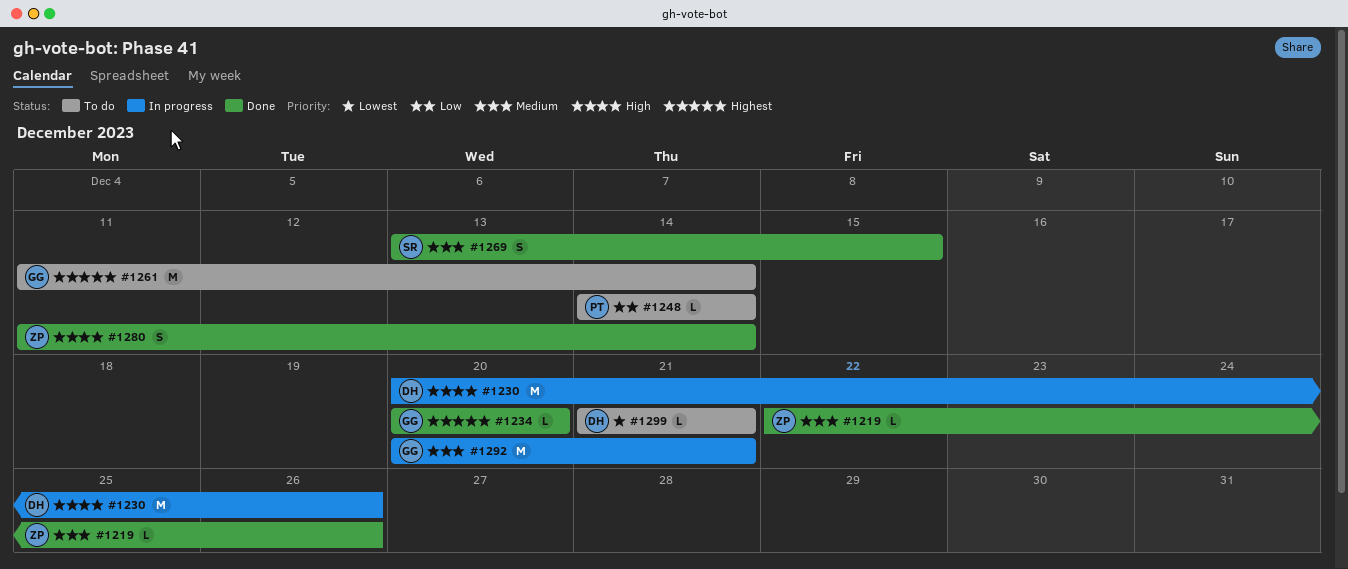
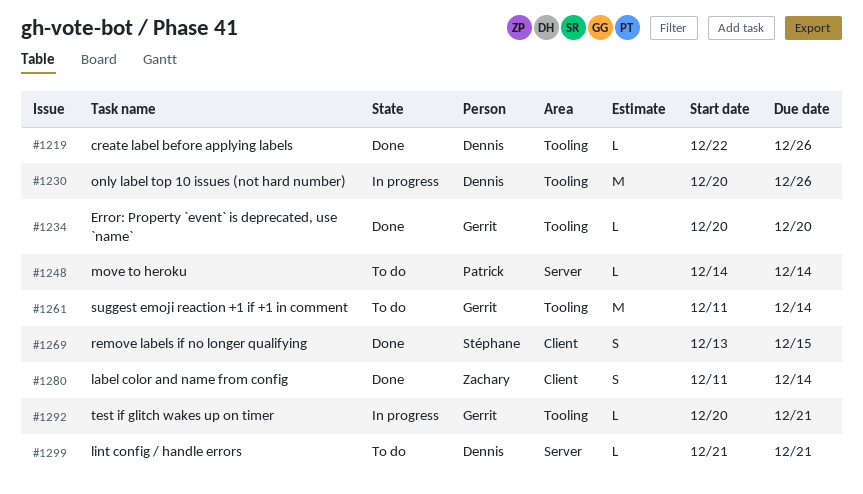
#1219, owner: Zachary -> Dennis
#1292, estimate: M -> L

